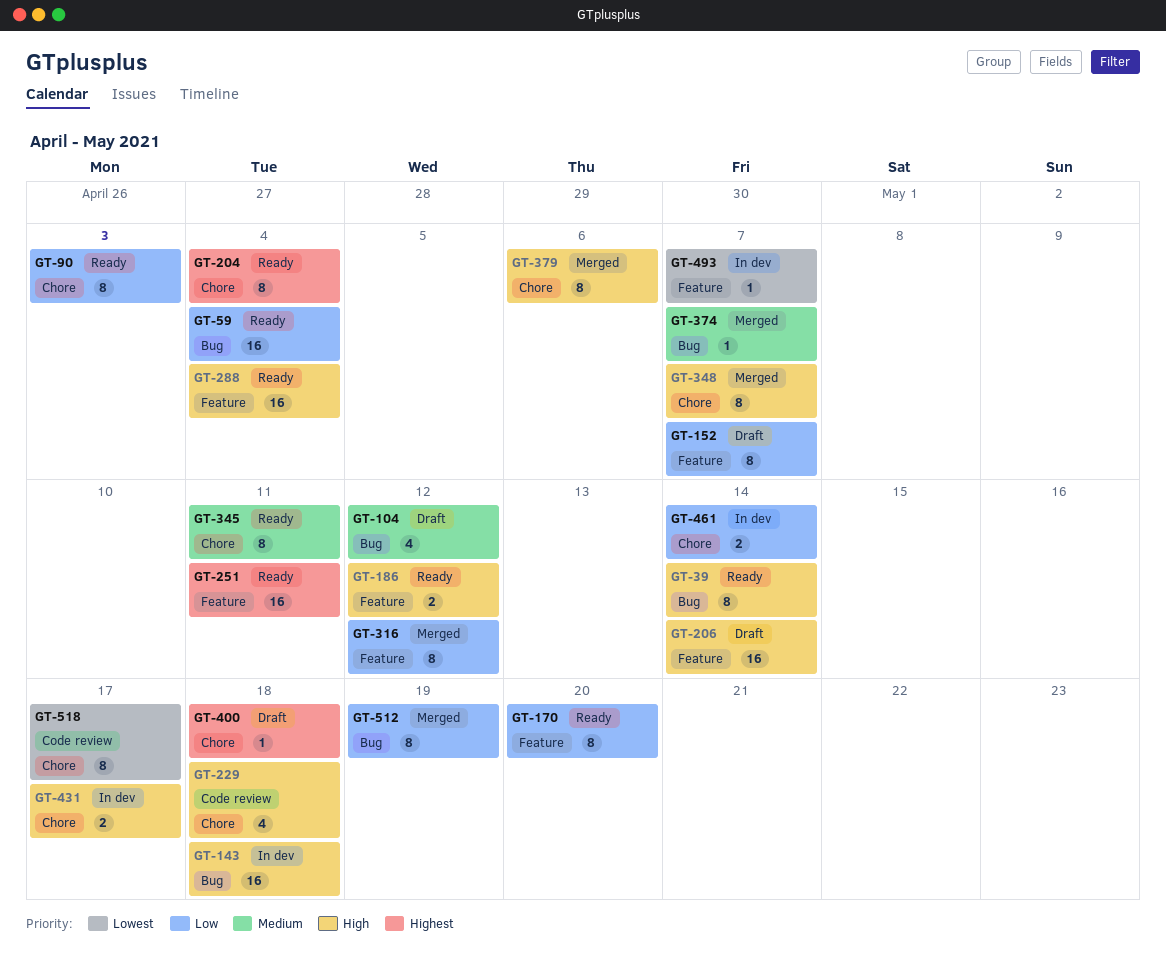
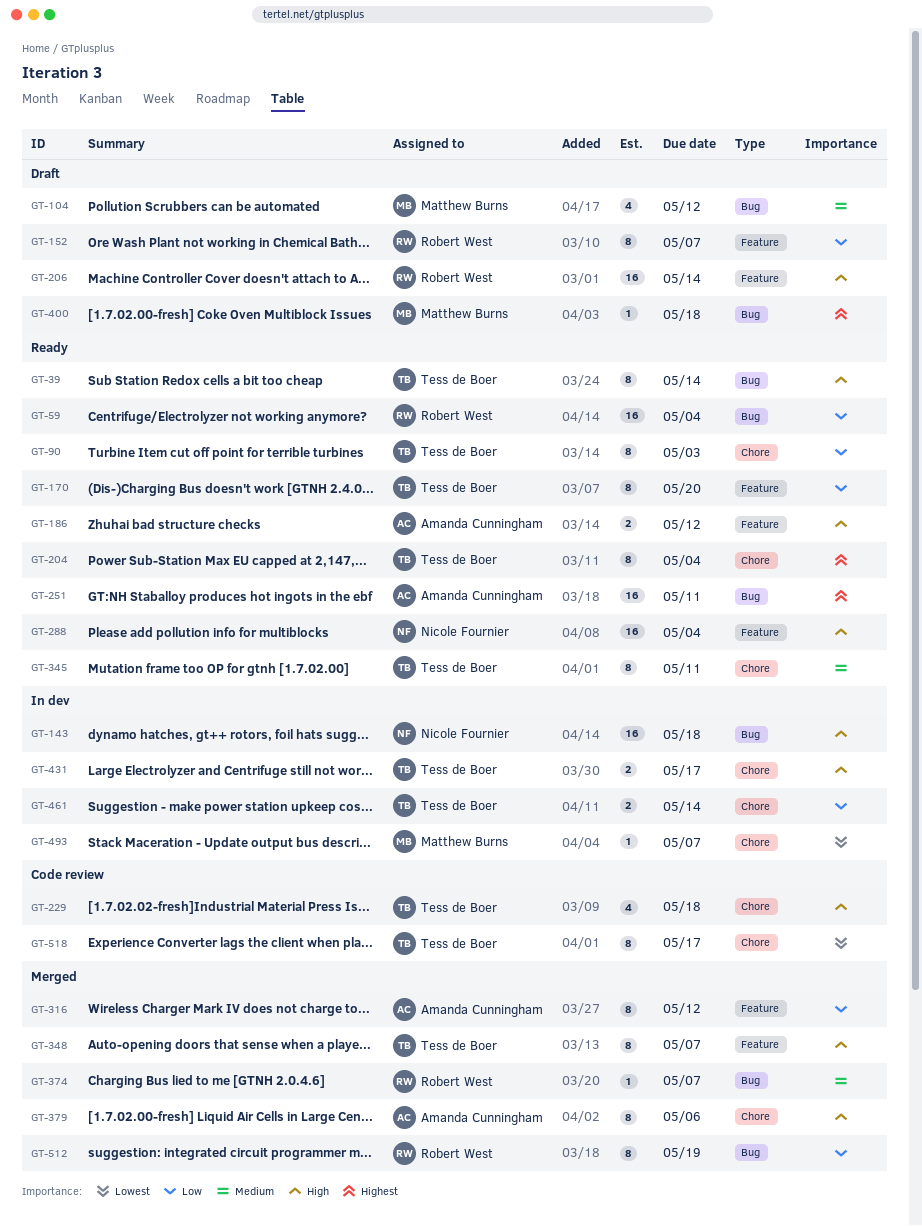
GT-251, label: Feature -> Bug
GT-348, label: Chore -> Feature
GT-400, label: Chore -> Bug
GT-493, label: Feature -> Chore

